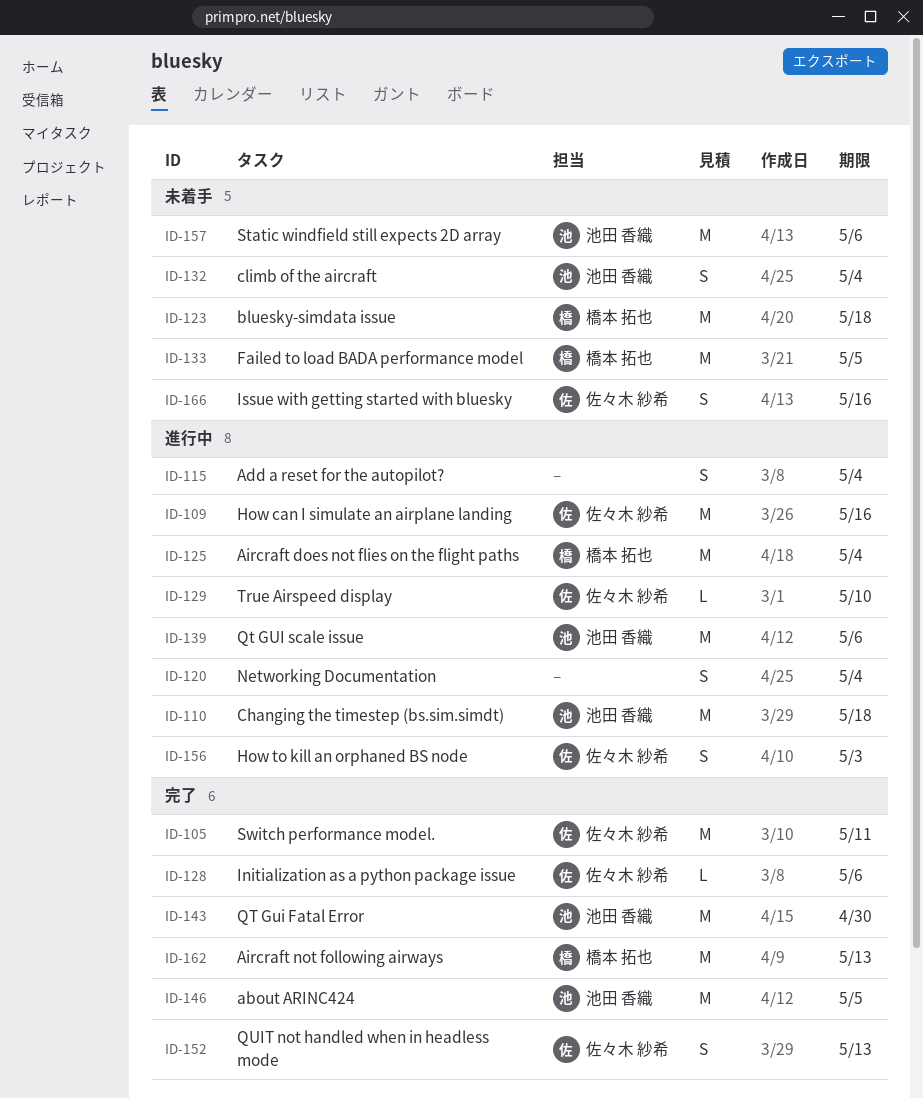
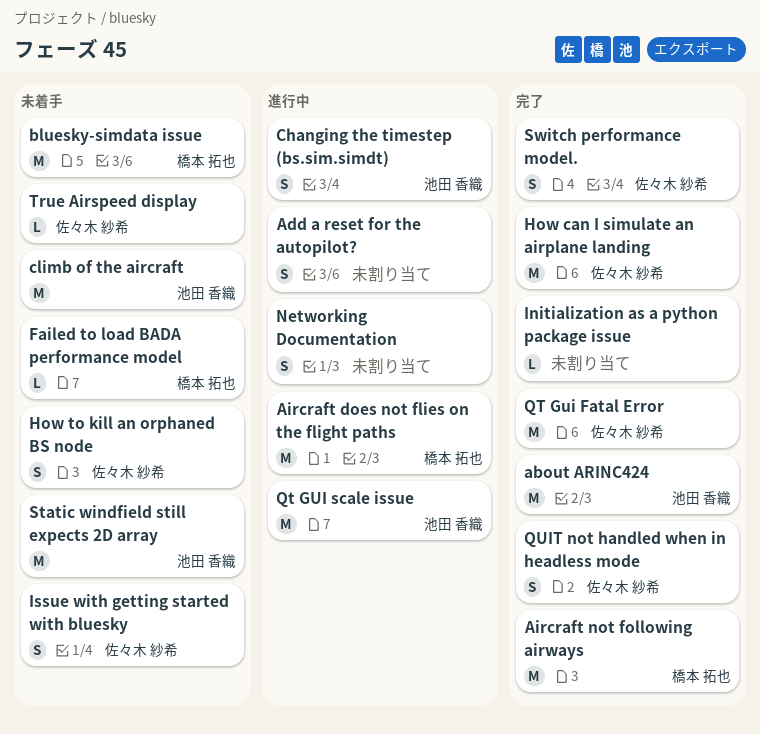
Changing the timestep (bs.sim.simdt), estimate: M -> S
climb of the aircraft, estimate: S -> M
Failed to load BADA performance model, estimate: M -> L
How can I simulate an airplane landing, status: 進行中 -> 完了
How to kill an orphaned BS node, status: 進行中 -> 未着手
Initialization as a python package issue, owner: 佐々木 紗希 -> none
QT Gui Fatal Error, owner: 池田 香織 -> 佐々木 紗希
Switch performance model., estimate: M -> S
True Airspeed display, status: 進行中 -> 未着手

